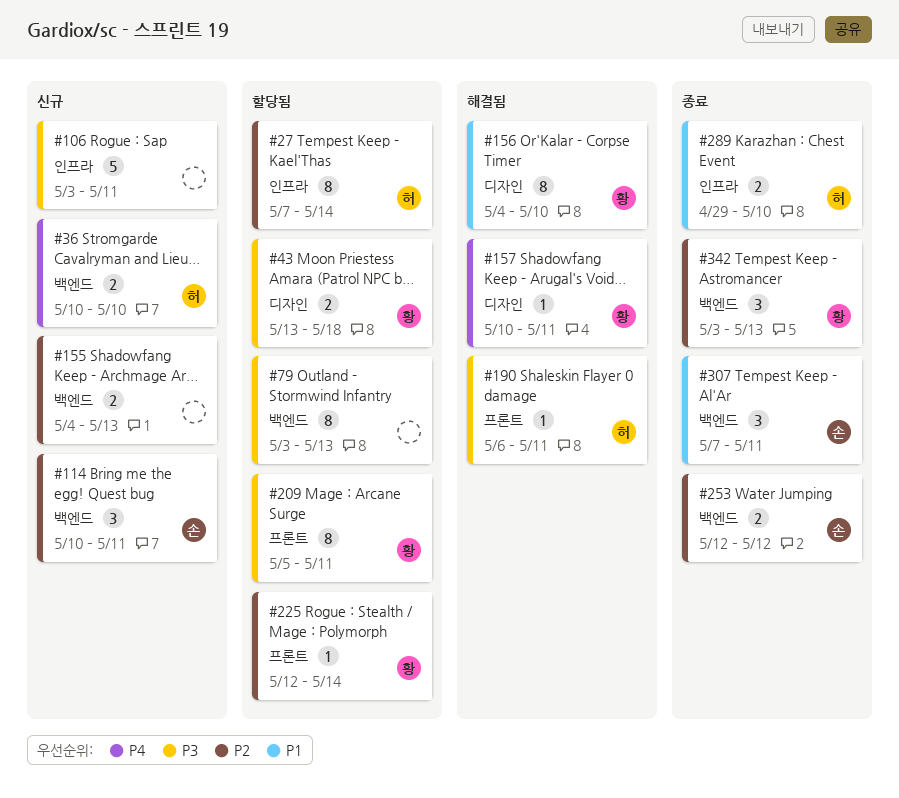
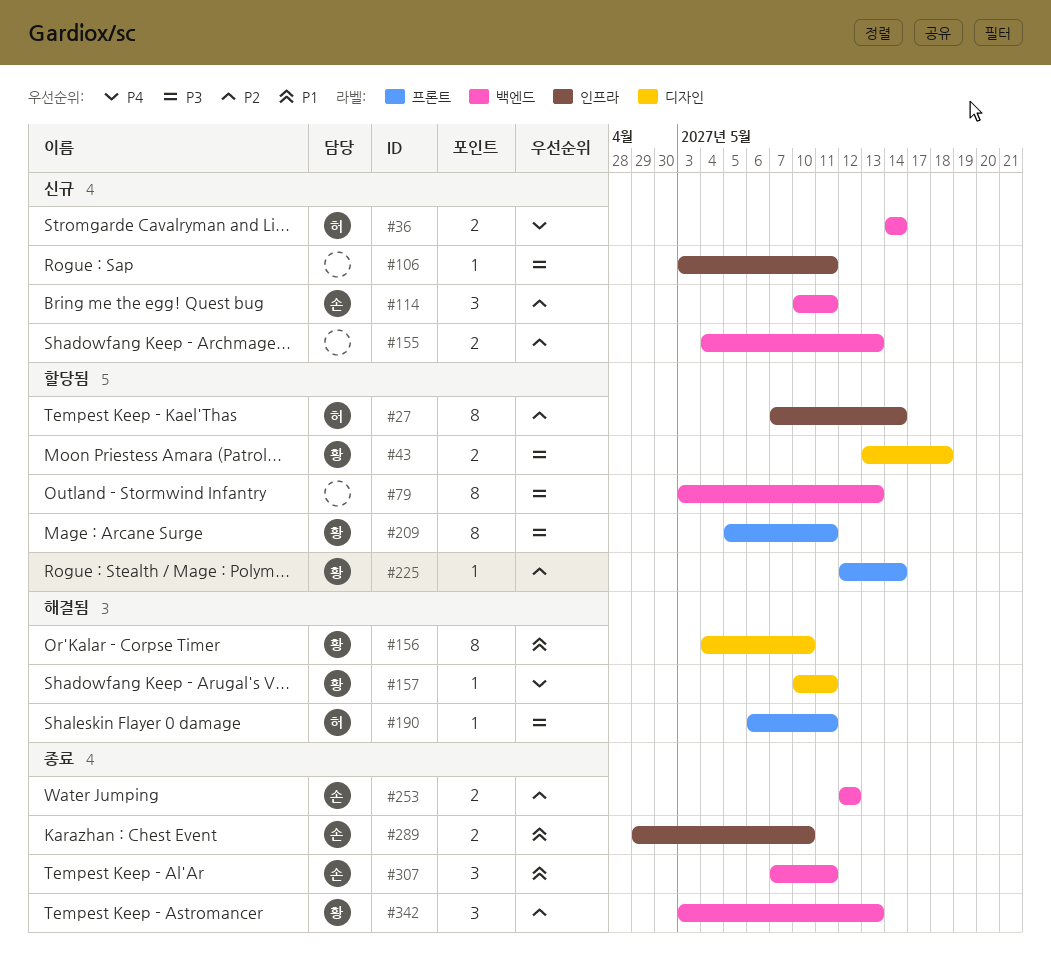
#36, start: May 10 -> May 14
#36, due: May 10 -> May 14
#106, estimate: 5 -> 1
#289, owner: 허 -> 손

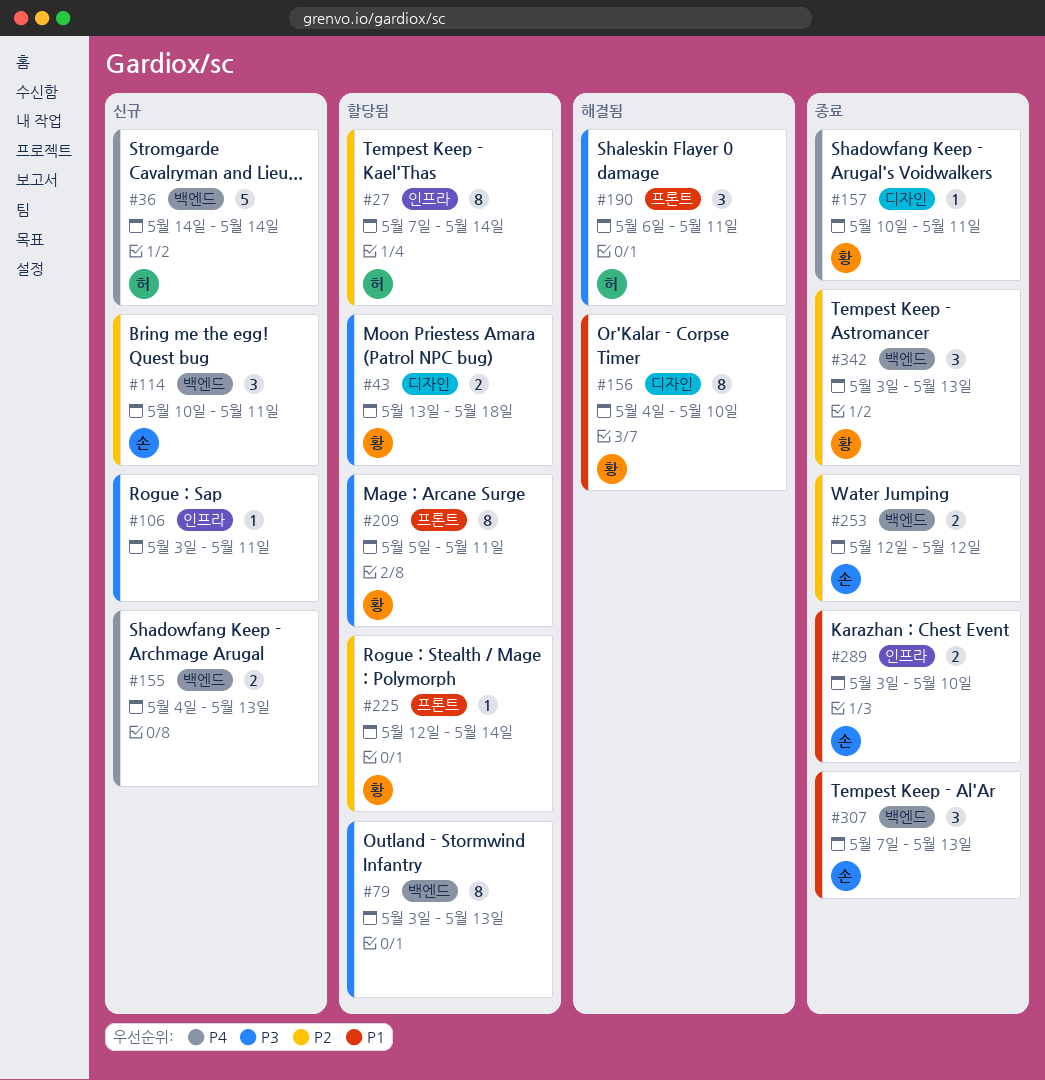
#36, estimate: 2 -> 5
#155, priority: P2 -> P4
#157, status: 해결됨 -> 종료
#190, estimate: 1 -> 3
#289, start: Apr 29 -> May 3
#307, due: May 11 -> May 13

